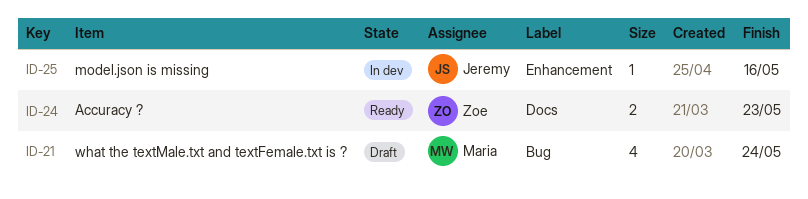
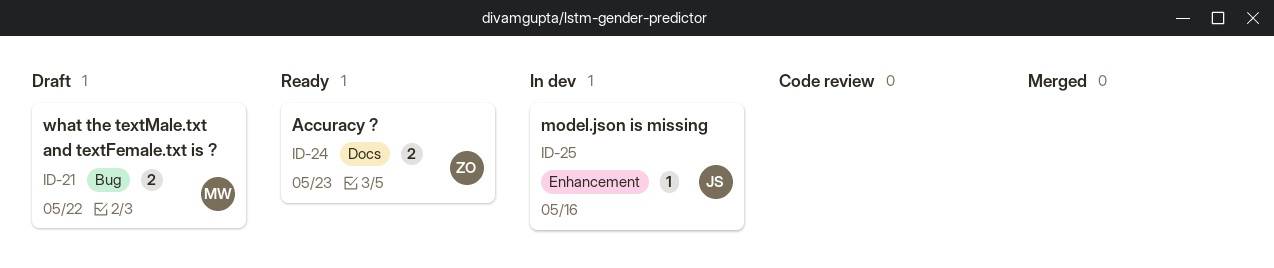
ID-21, estimate: 4 -> 2
ID-21, due: May 24 -> May 22

